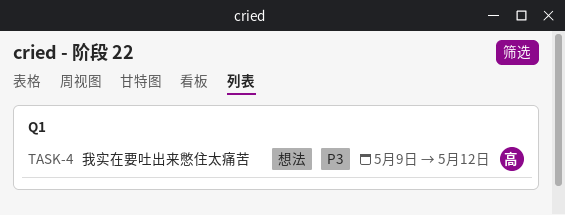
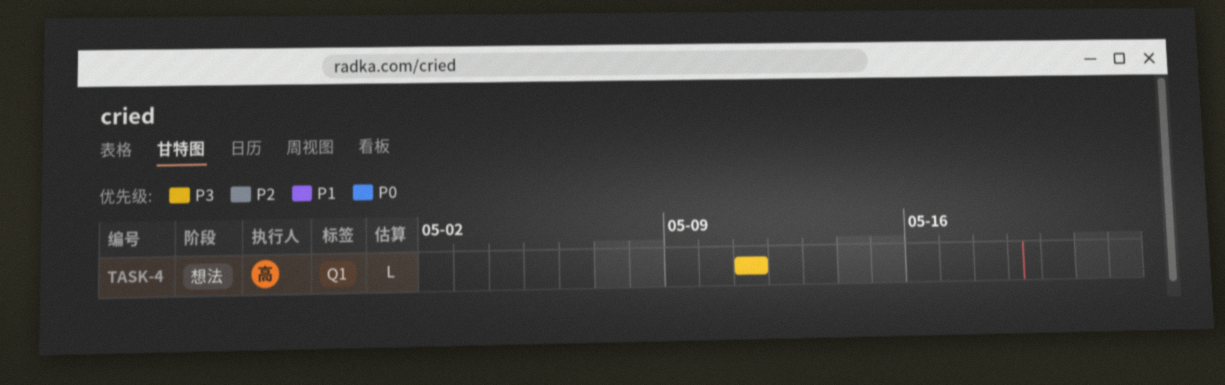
TASK-4, start: May 9 -> May 11
TASK-4, due: May 12 -> May 11

